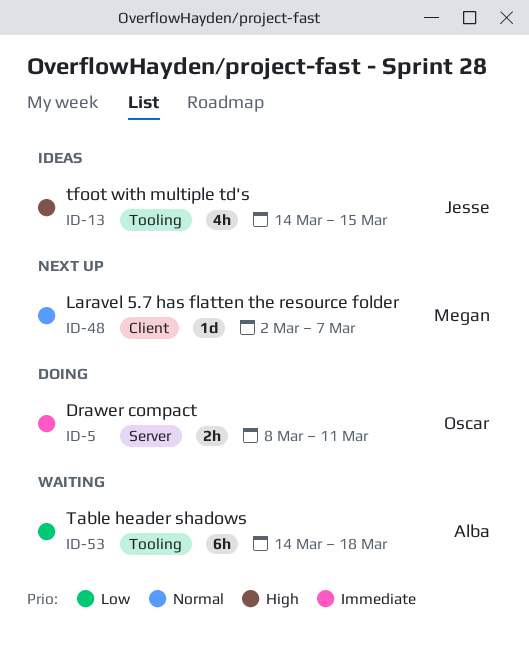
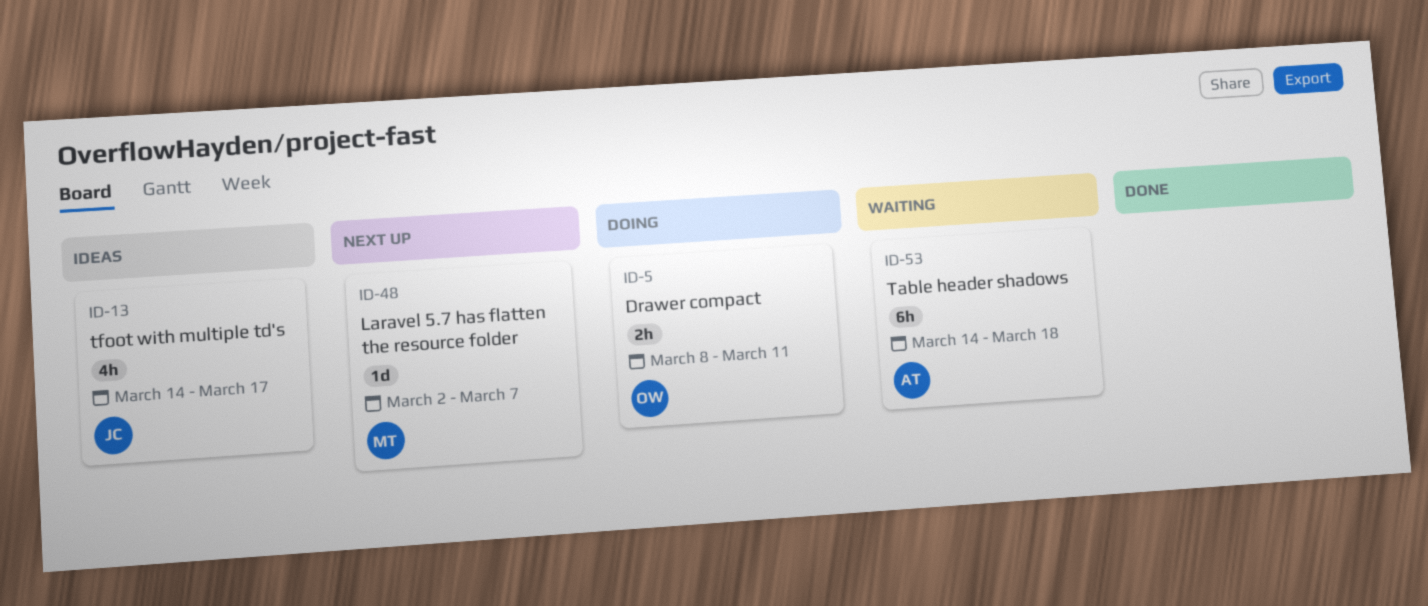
ID-13, due: Mar 15 -> Mar 17

